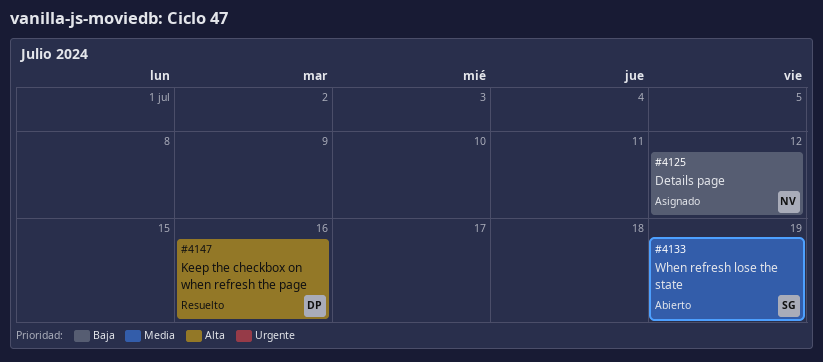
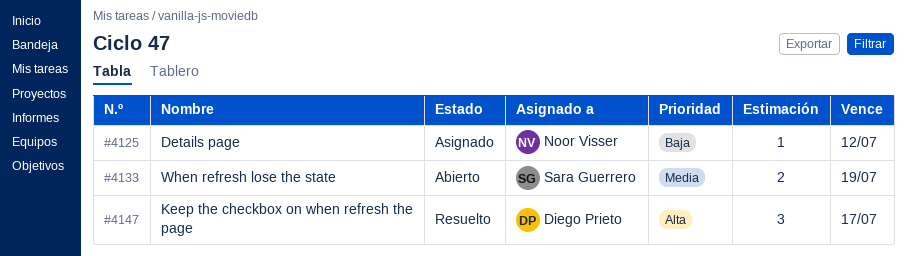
#4147, due: Jul 16 -> Jul 17

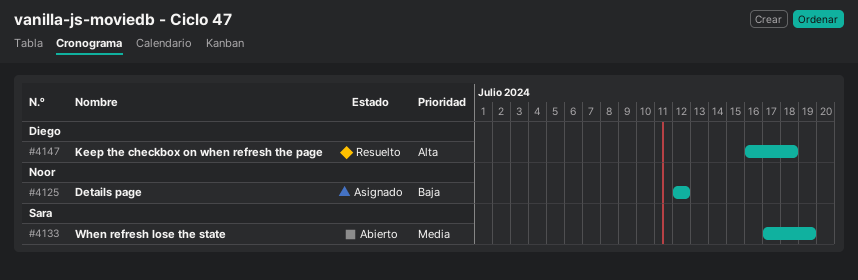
#4147, due: Jul 17 -> Jul 18

